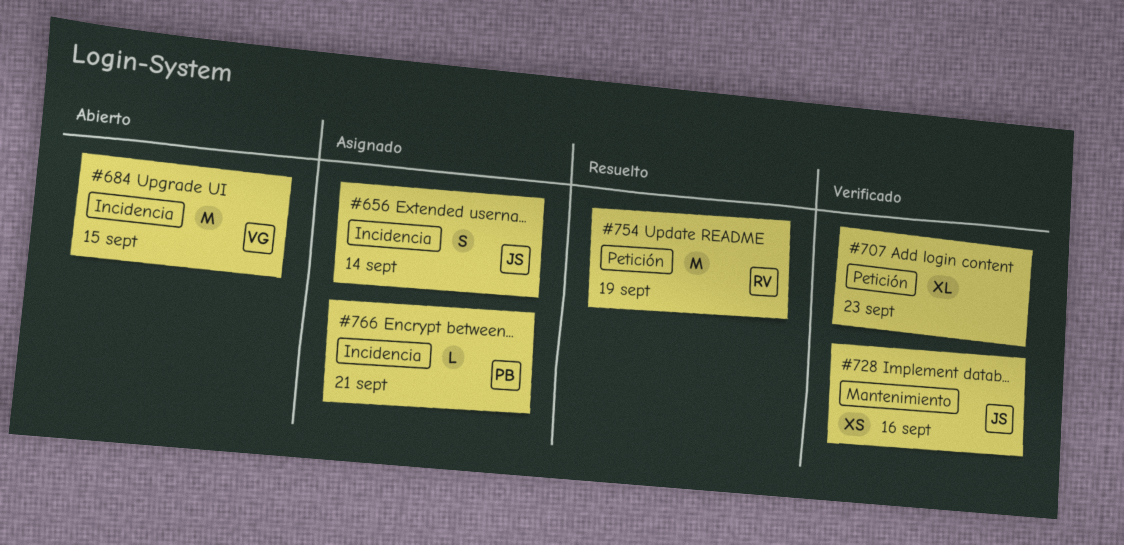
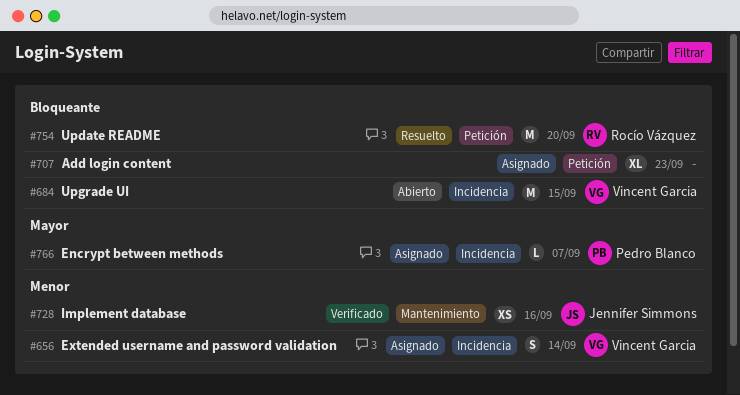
#656, owner: Jennifer Simmons -> Vincent Garcia
#707, status: Verificado -> Asignado
#754, due: Sep 19 -> Sep 20
#766, due: Sep 21 -> Sep 7

